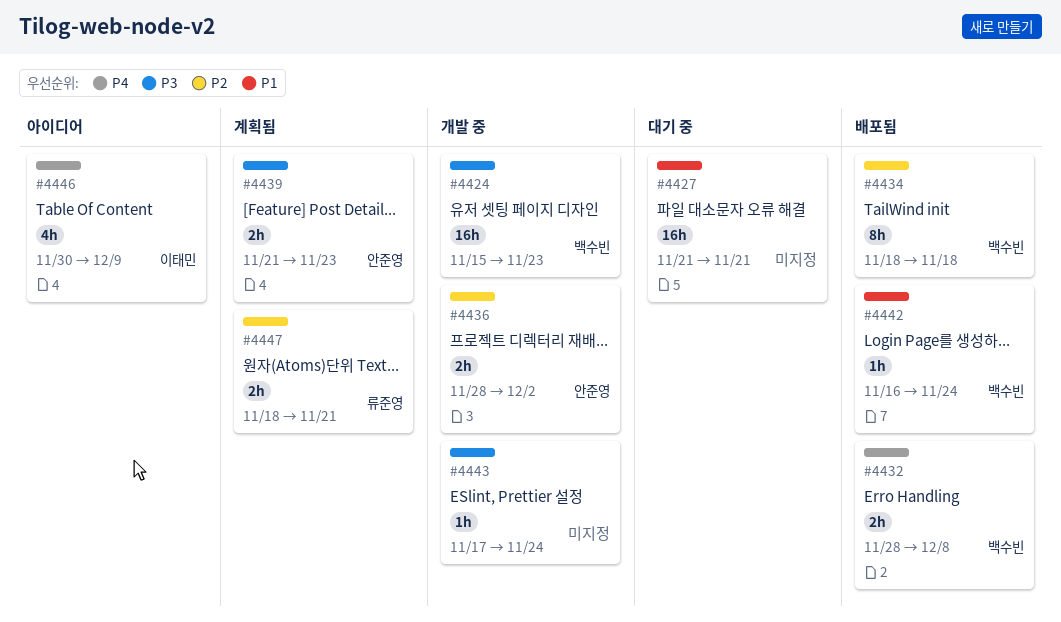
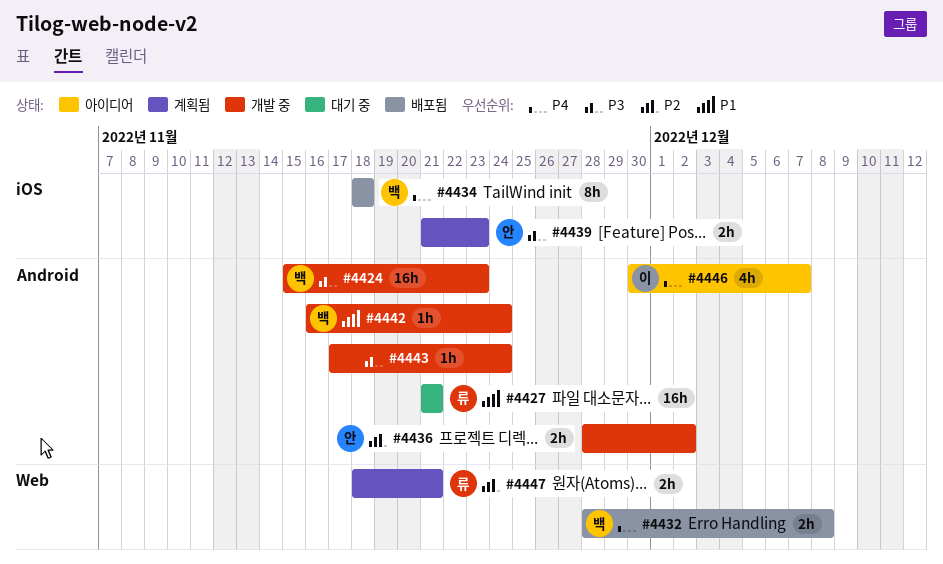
#4427, owner: none -> 류준영
#4434, priority: P2 -> P4
#4442, status: 배포됨 -> 개발 중
#4446, due: Dec 9 -> Dec 7

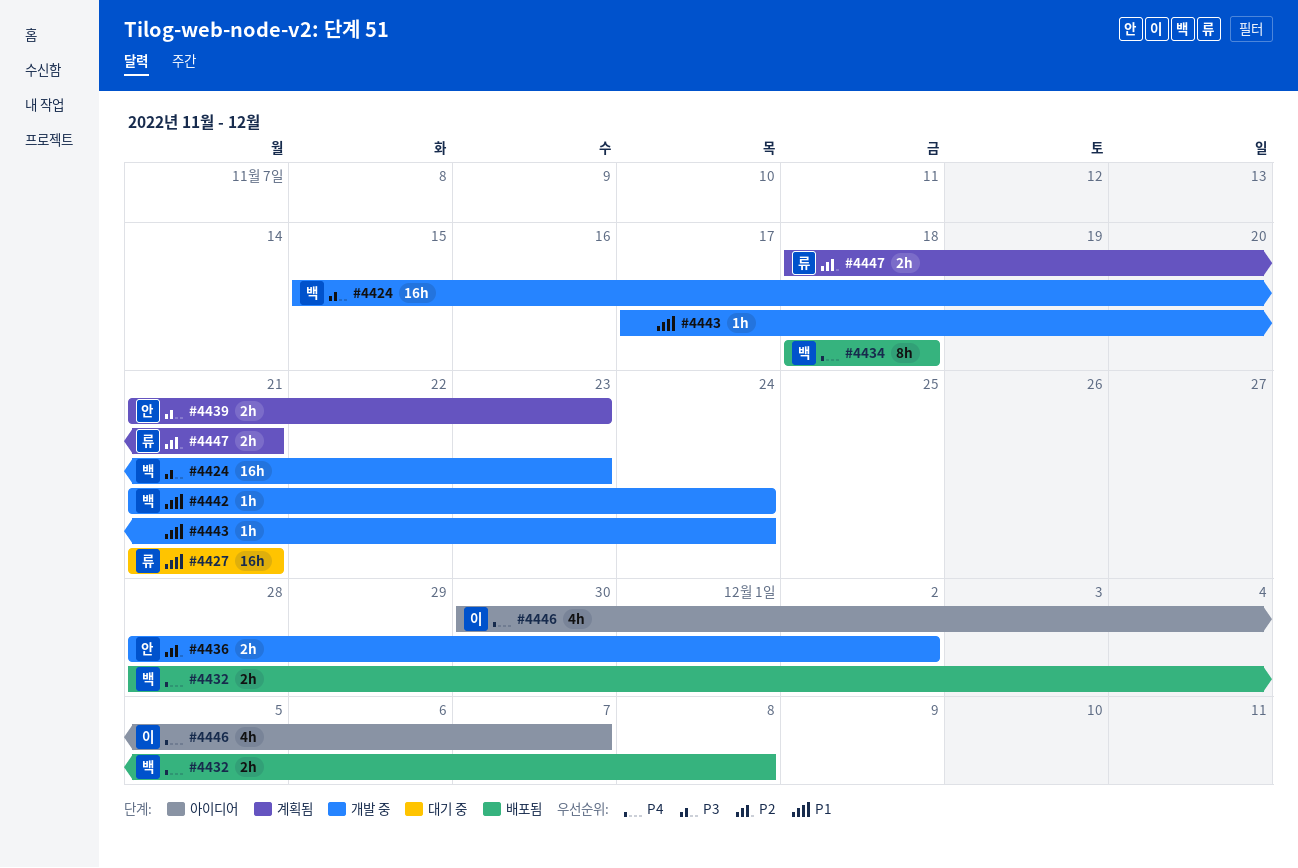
#4442, start: Nov 16 -> Nov 21
#4443, priority: P3 -> P1

